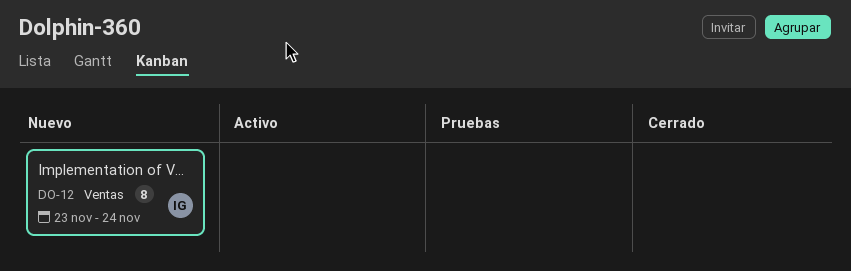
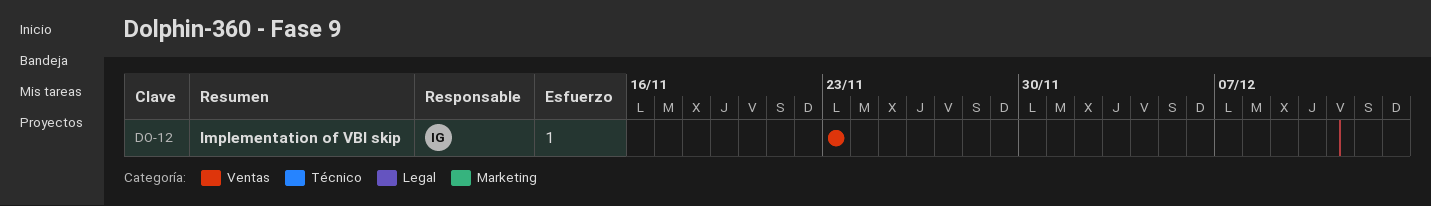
DO-12, estimate: 8 -> 1
DO-12, due: Nov 24 -> Nov 23

